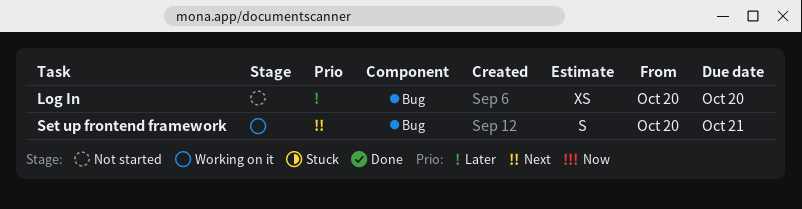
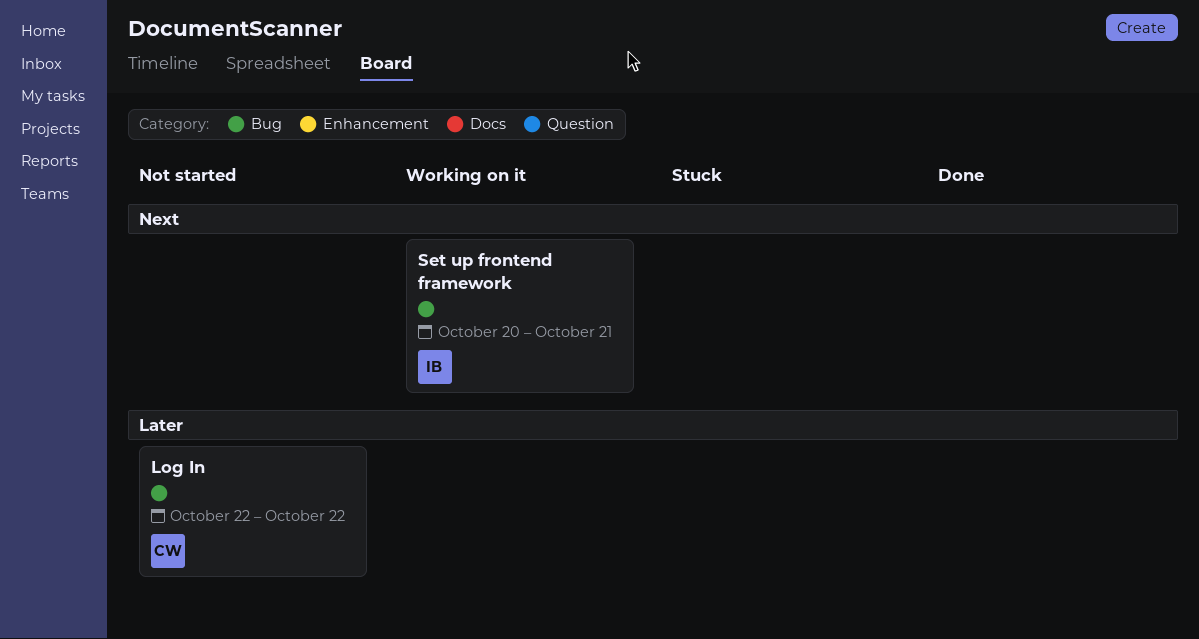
Log In, start: Oct 20 -> Oct 22
Log In, due: Oct 20 -> Oct 22

